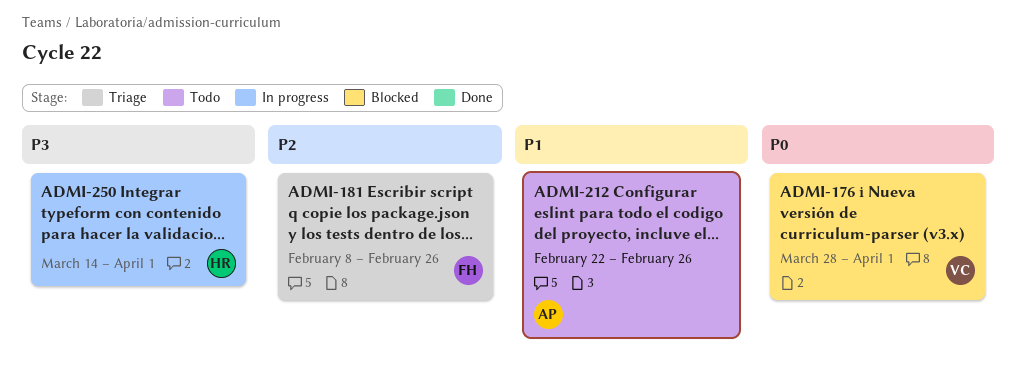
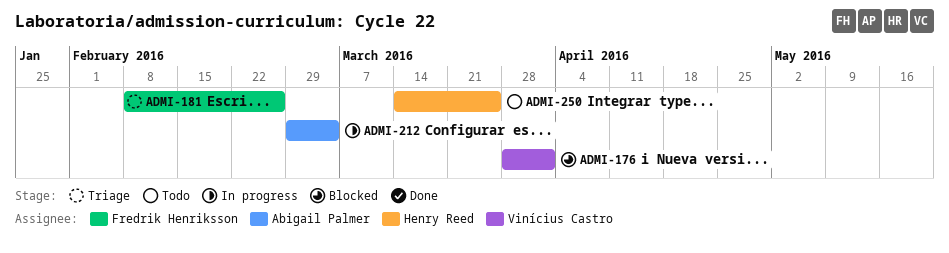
ADMI-212, status: Todo -> In progress
ADMI-212, start: Feb 22 -> Feb 29
ADMI-212, due: Feb 26 -> Mar 4
ADMI-250, status: In progress -> Todo
ADMI-250, due: Apr 1 -> Mar 25

